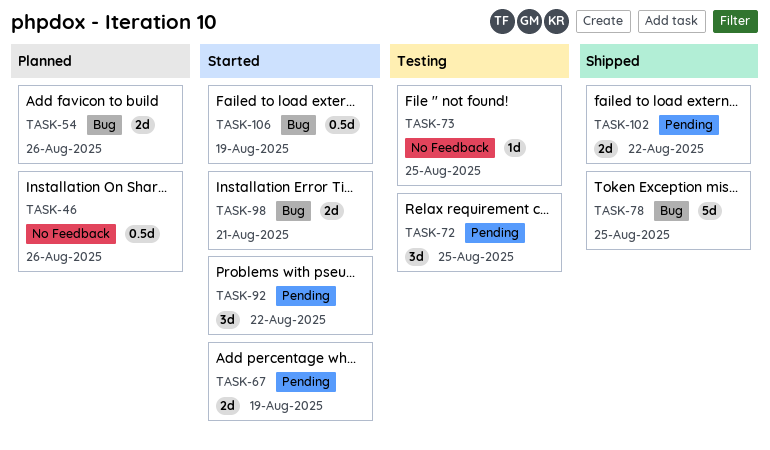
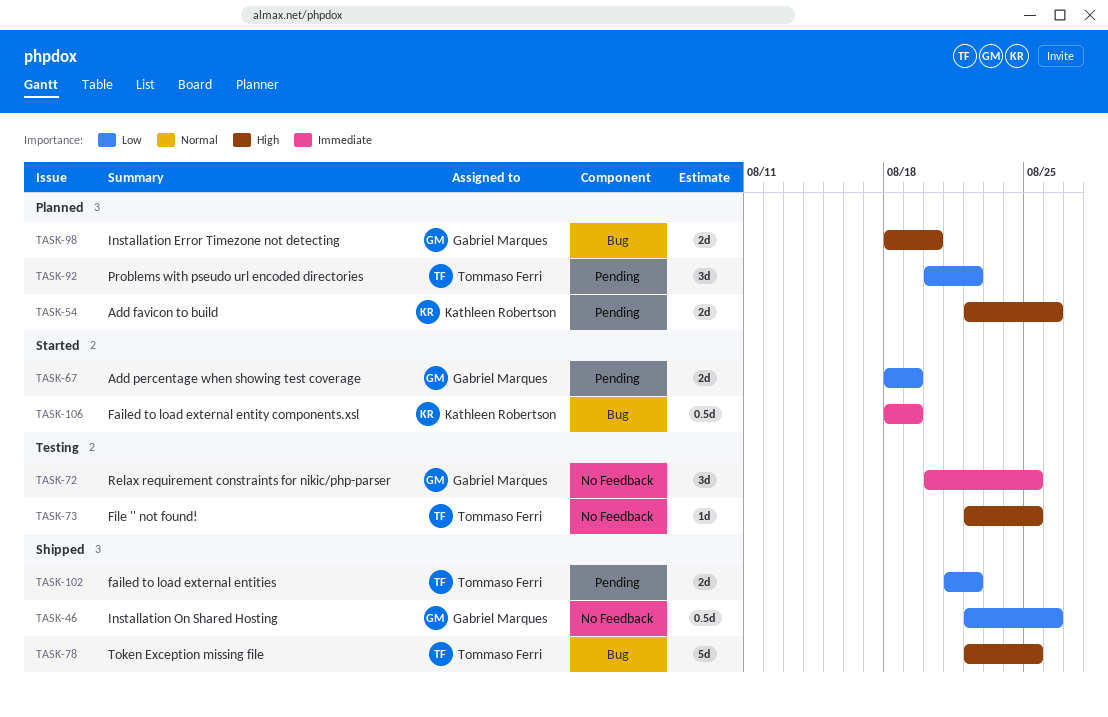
TASK-46, status: Planned -> Shipped
TASK-54, label: Bug -> Pending
TASK-72, label: Pending -> No Feedback
TASK-92, status: Started -> Planned
TASK-98, status: Started -> Planned
TASK-98, due: Aug 21 -> Aug 20

